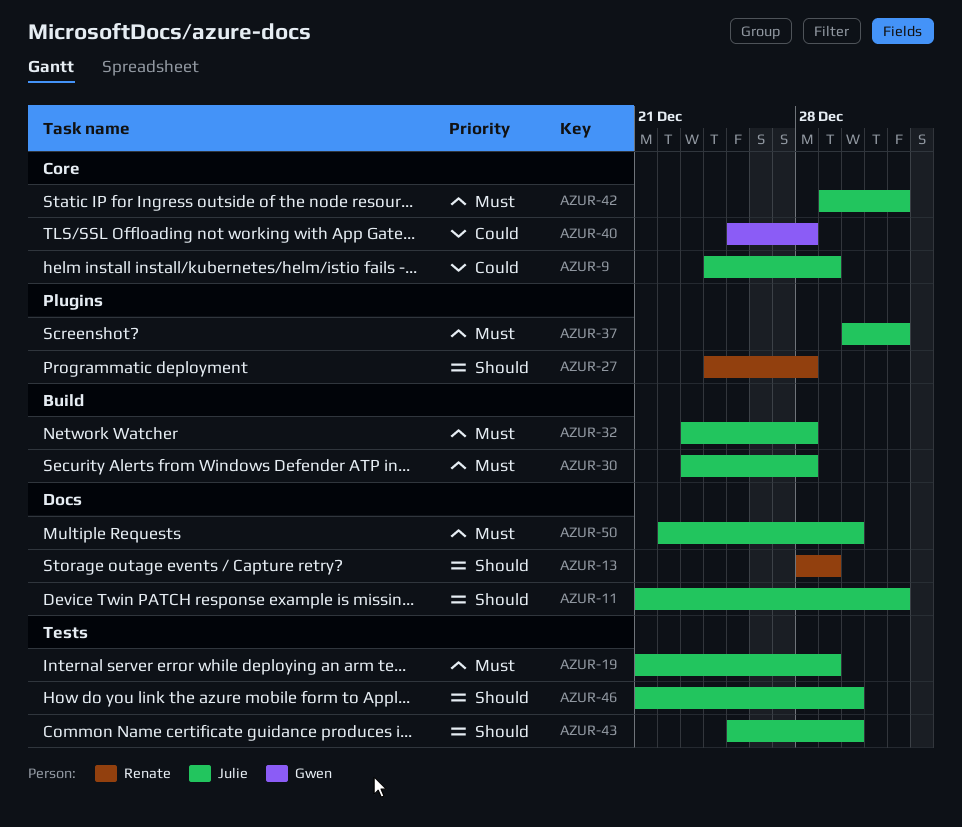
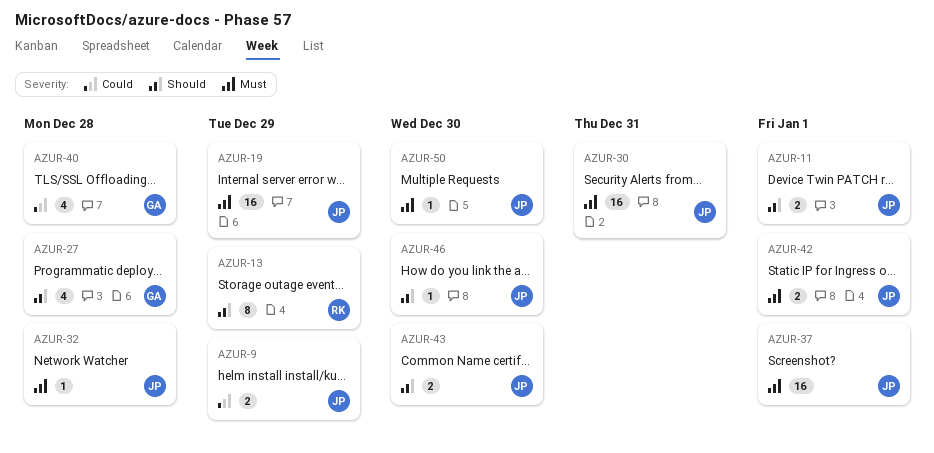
AZUR-27, owner: Renate -> Gwen
AZUR-30, due: Dec 28 -> Dec 31

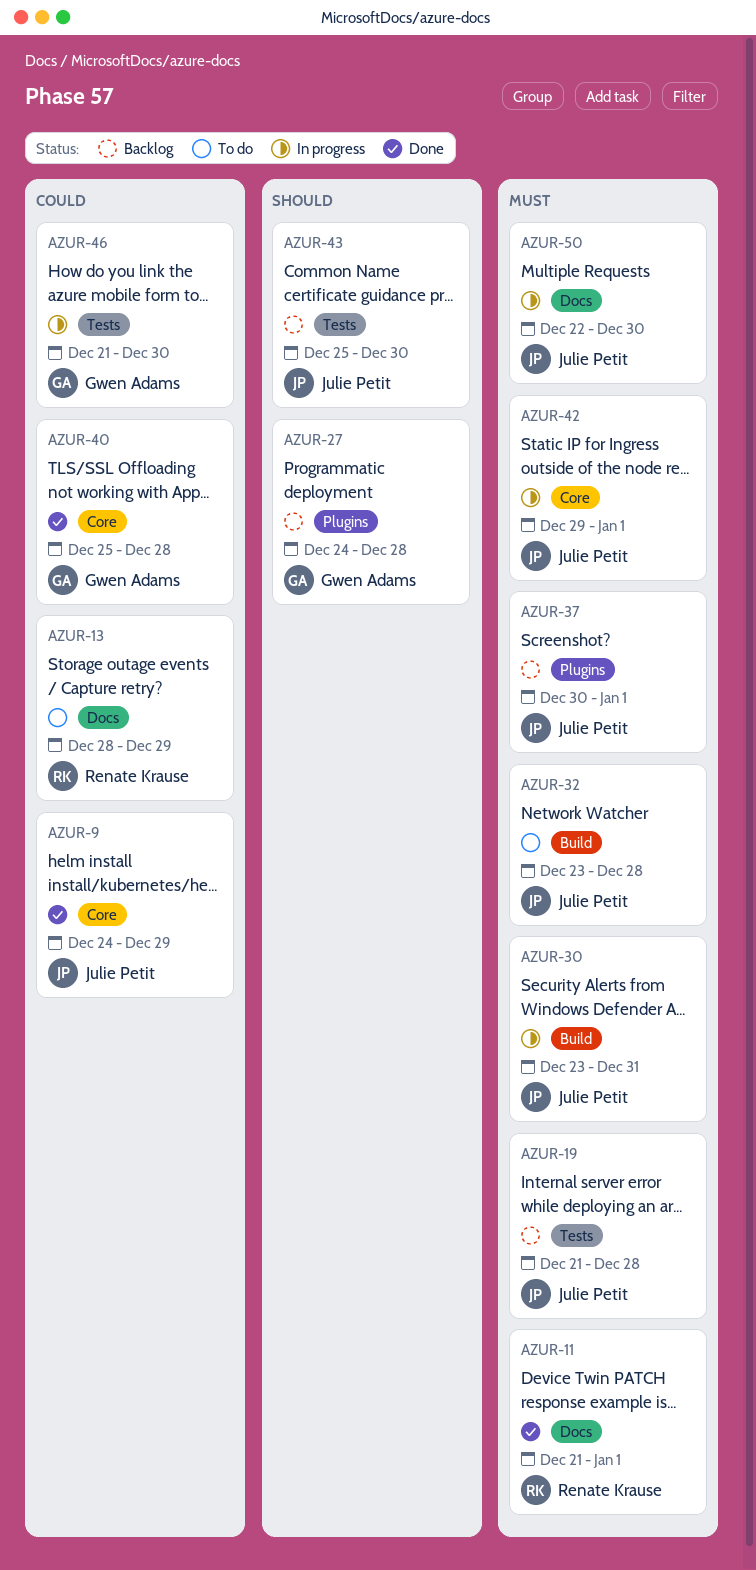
AZUR-11, owner: Julie Petit -> Renate Krause
AZUR-11, priority: Should -> Must
AZUR-13, priority: Should -> Could
AZUR-19, due: Dec 29 -> Dec 28
AZUR-46, owner: Julie Petit -> Gwen Adams
AZUR-46, priority: Should -> Could

